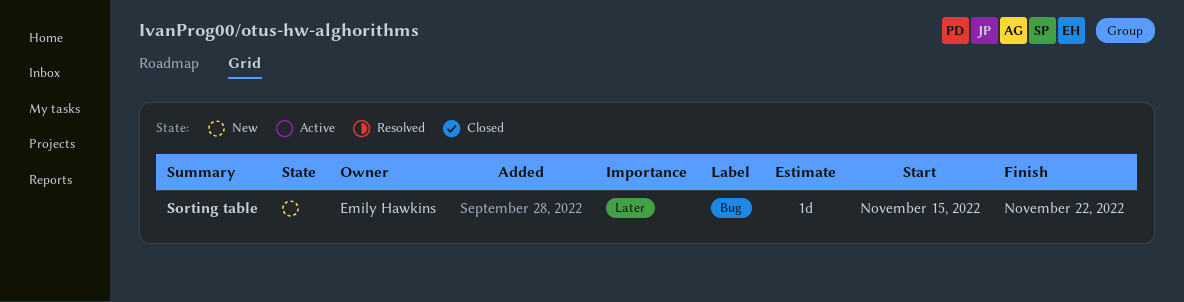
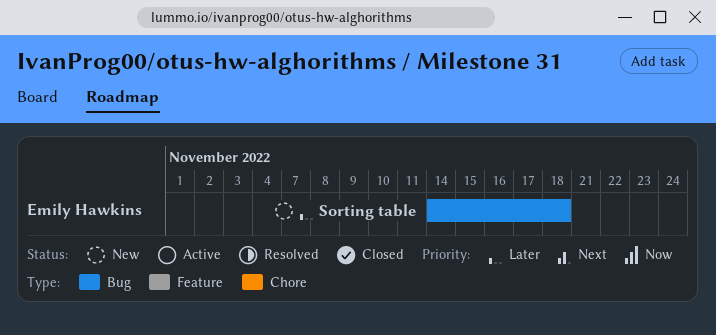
Sorting table, start: Nov 15 -> Nov 14
Sorting table, due: Nov 22 -> Nov 18

